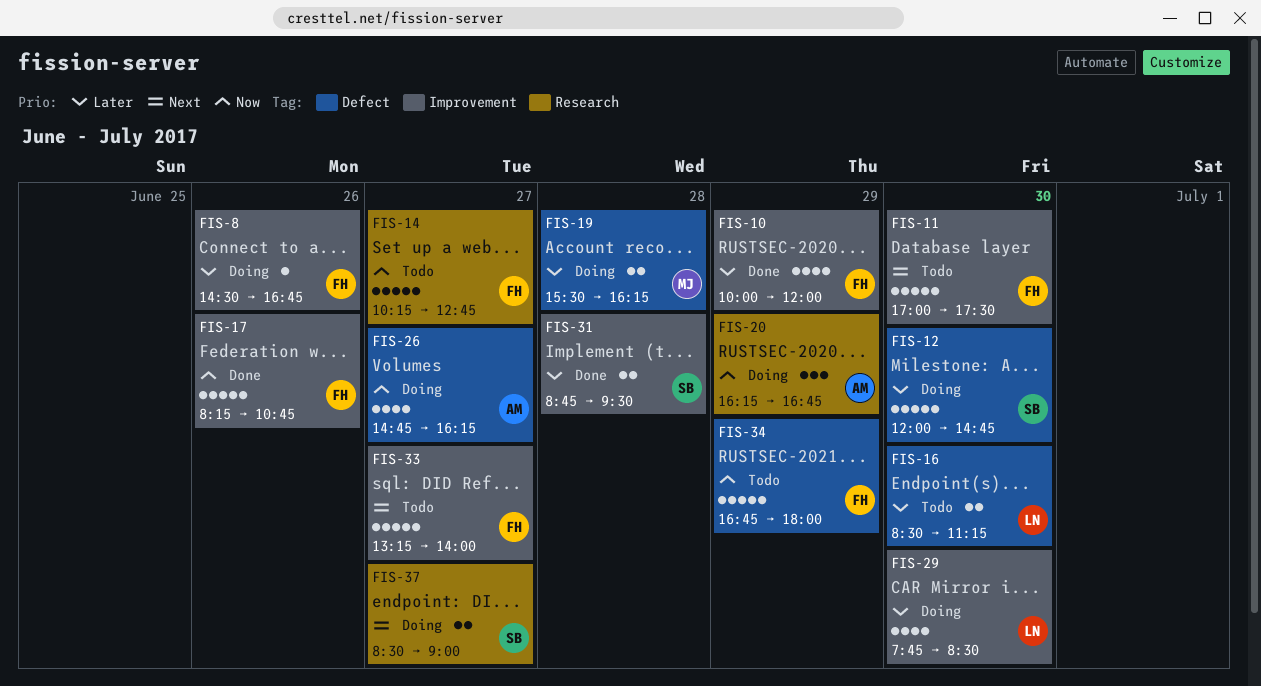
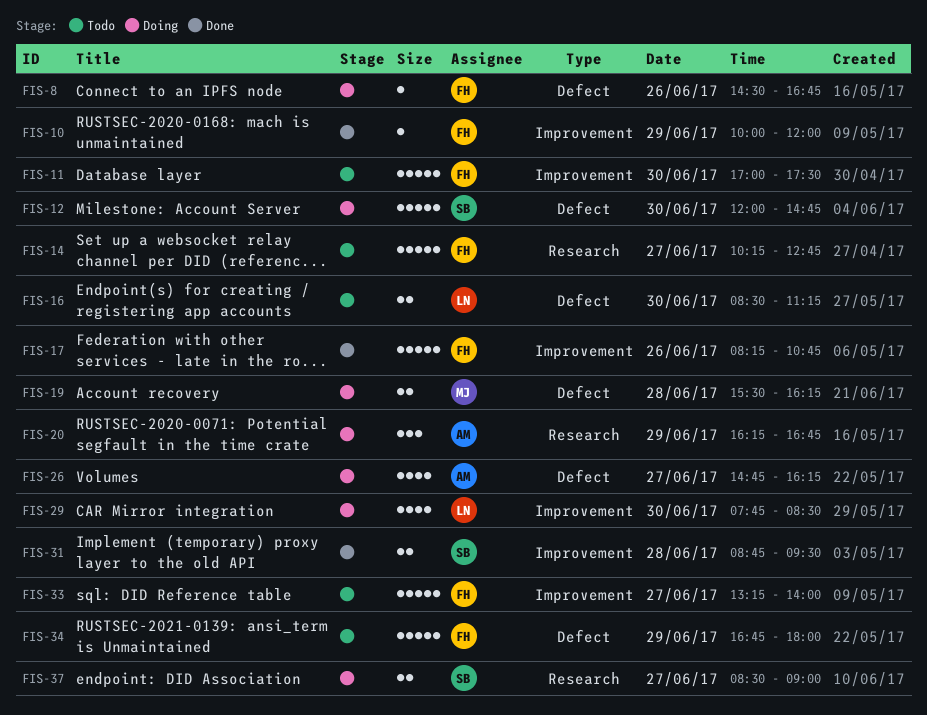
FIS-8, label: Improvement -> Defect
FIS-10, estimate: 4 -> 1

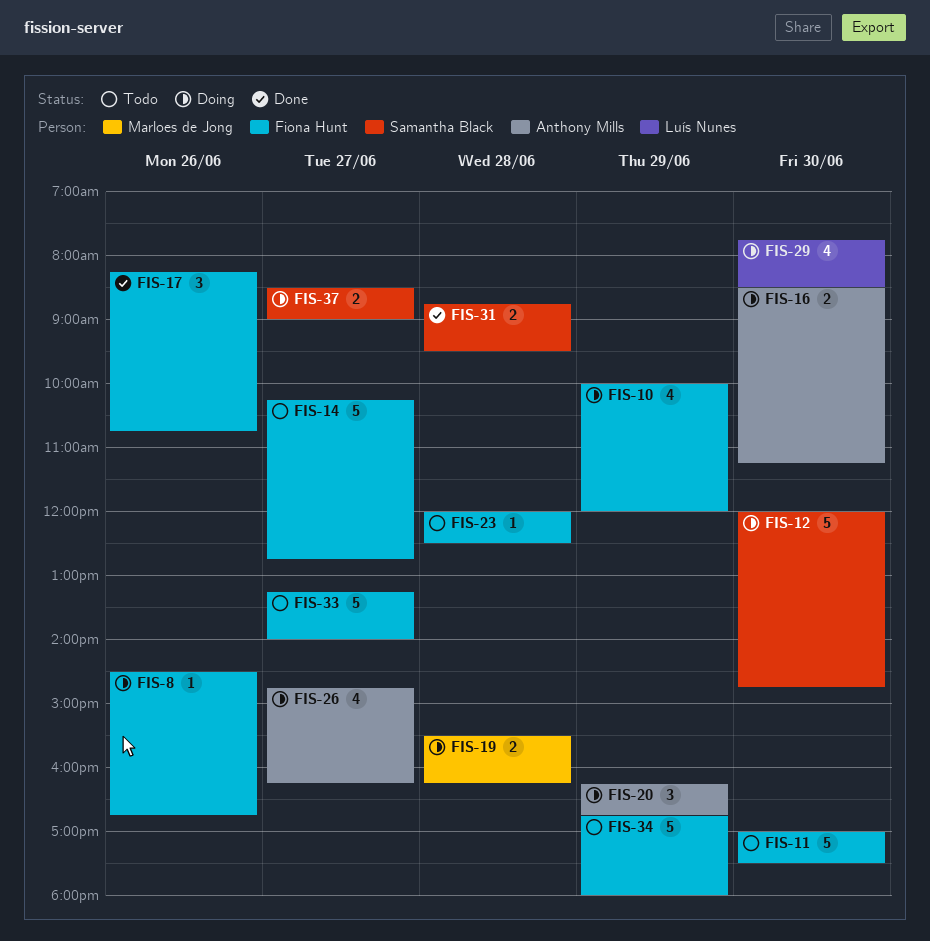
FIS-10, status: Done -> Doing
FIS-10, estimate: 1 -> 4
FIS-16, status: Todo -> Doing
FIS-16, owner: Luís Nunes -> Anthony Mills
FIS-17, estimate: 5 -> 3
FIS-23: none -> present

